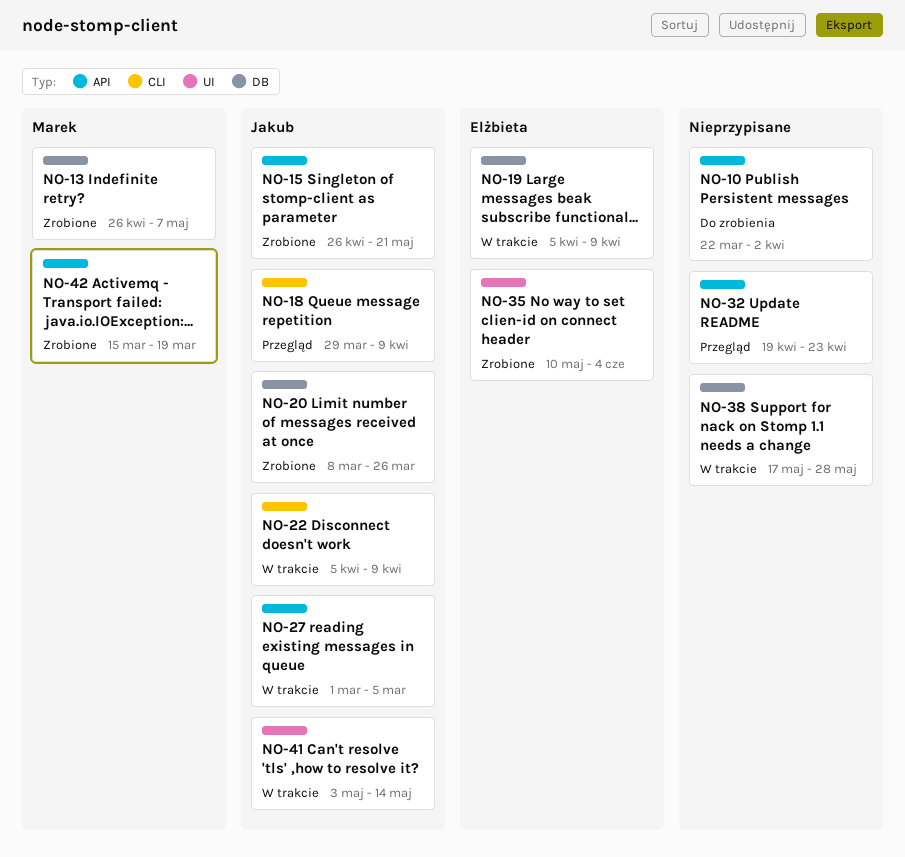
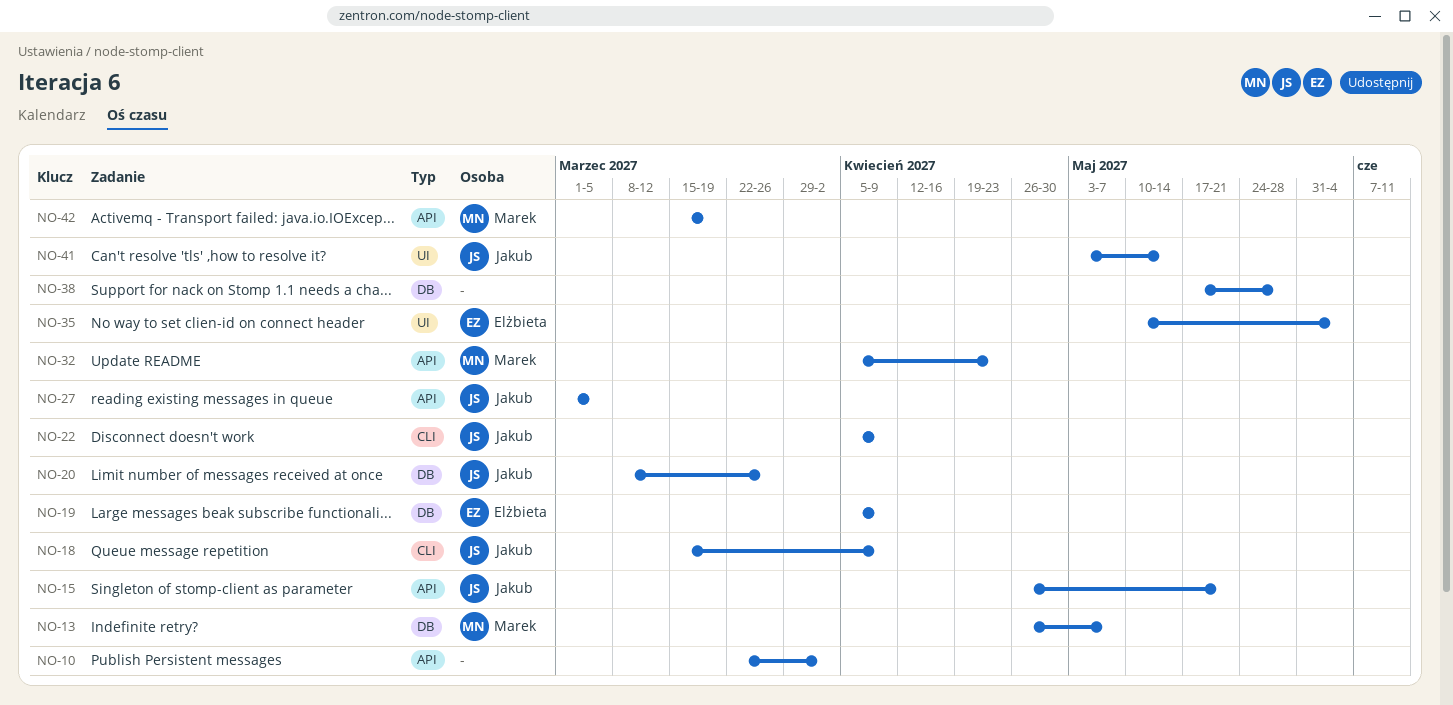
NO-18, start: Mar 29 -> Mar 15
NO-32, owner: none -> Marek
NO-32, start: Apr 19 -> Apr 5

